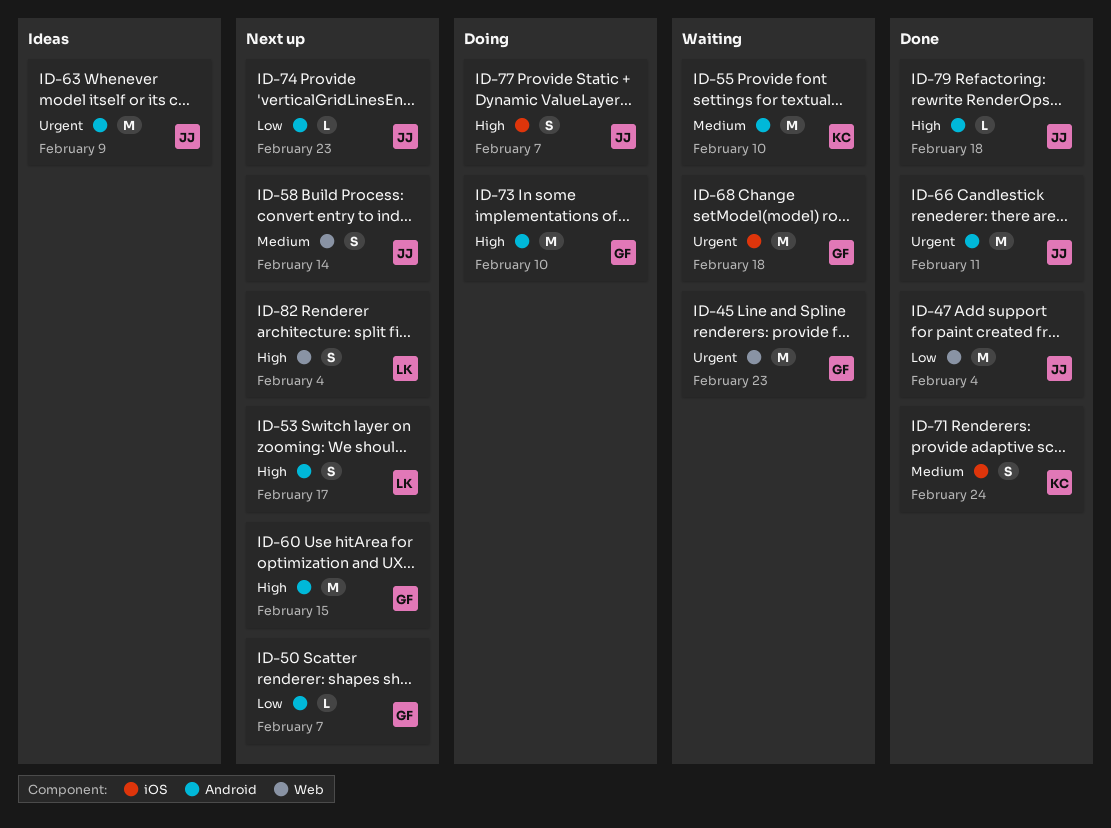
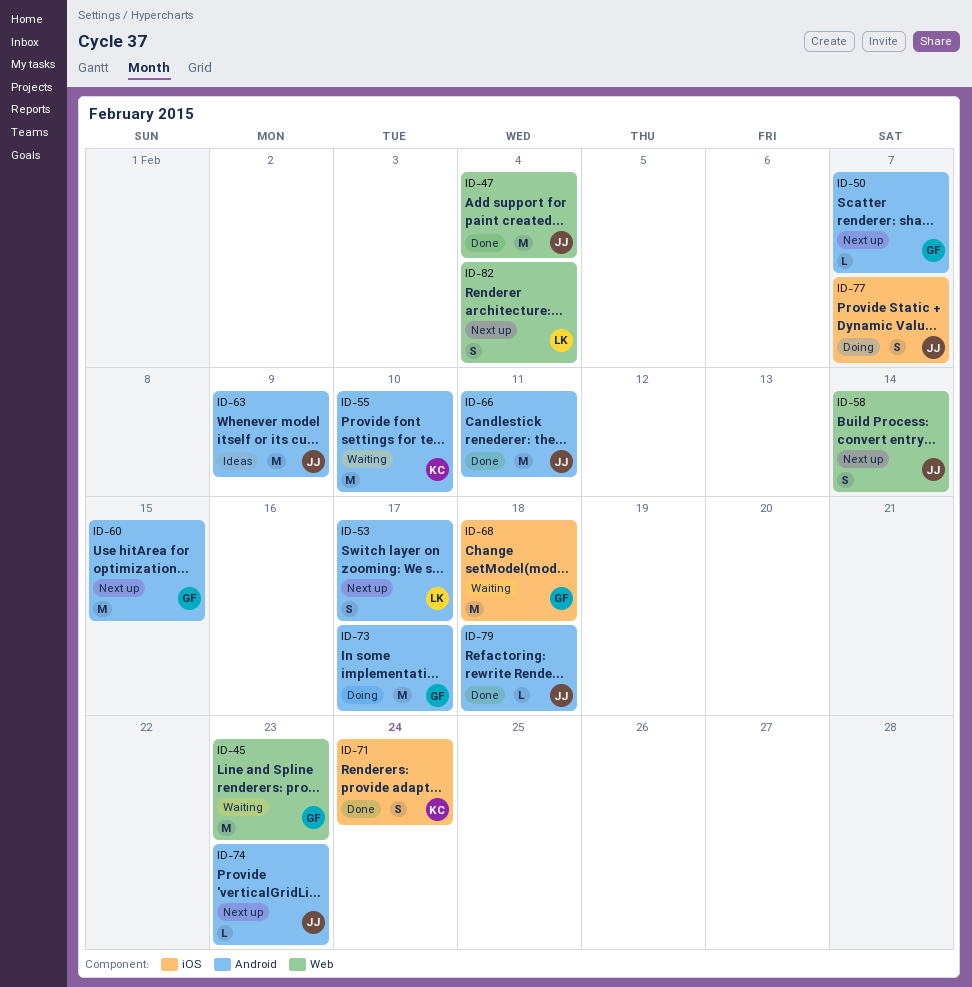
ID-73, due: Feb 10 -> Feb 17

